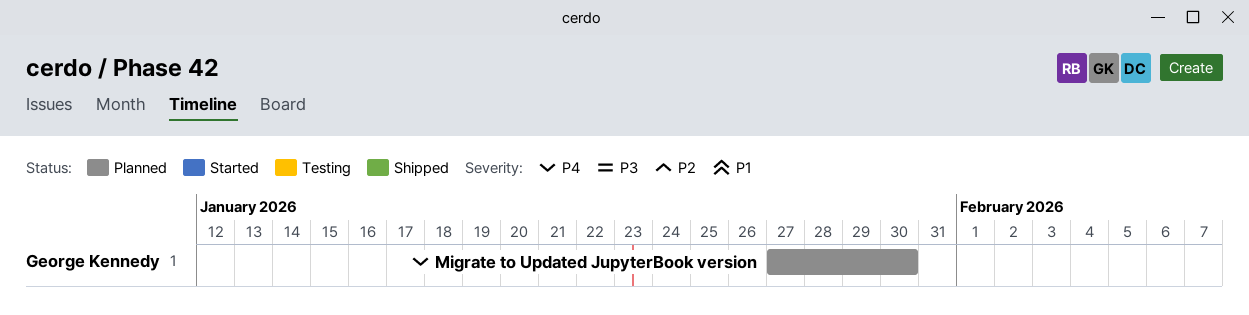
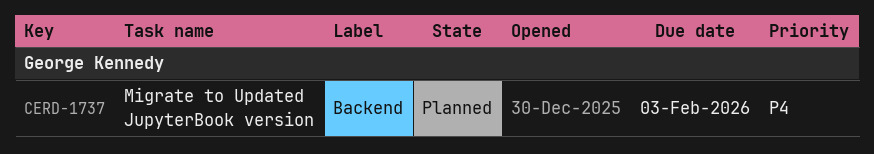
Migrate to Updated JupyterBook version, due: Jan 30 -> Feb 3

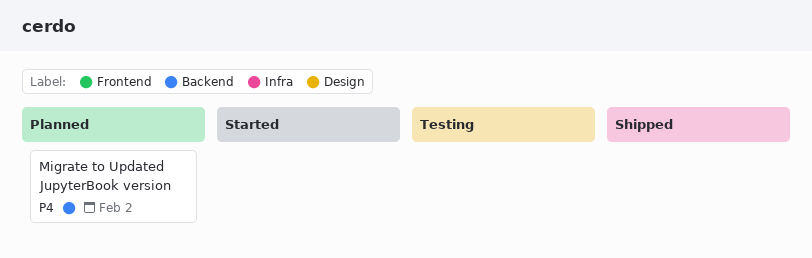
Migrate to Updated JupyterBook version, due: Feb 3 -> Feb 2

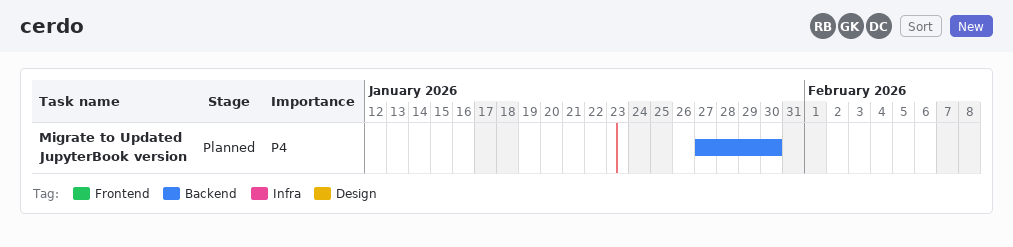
Migrate to Updated JupyterBook version, due: Feb 2 -> Jan 30

